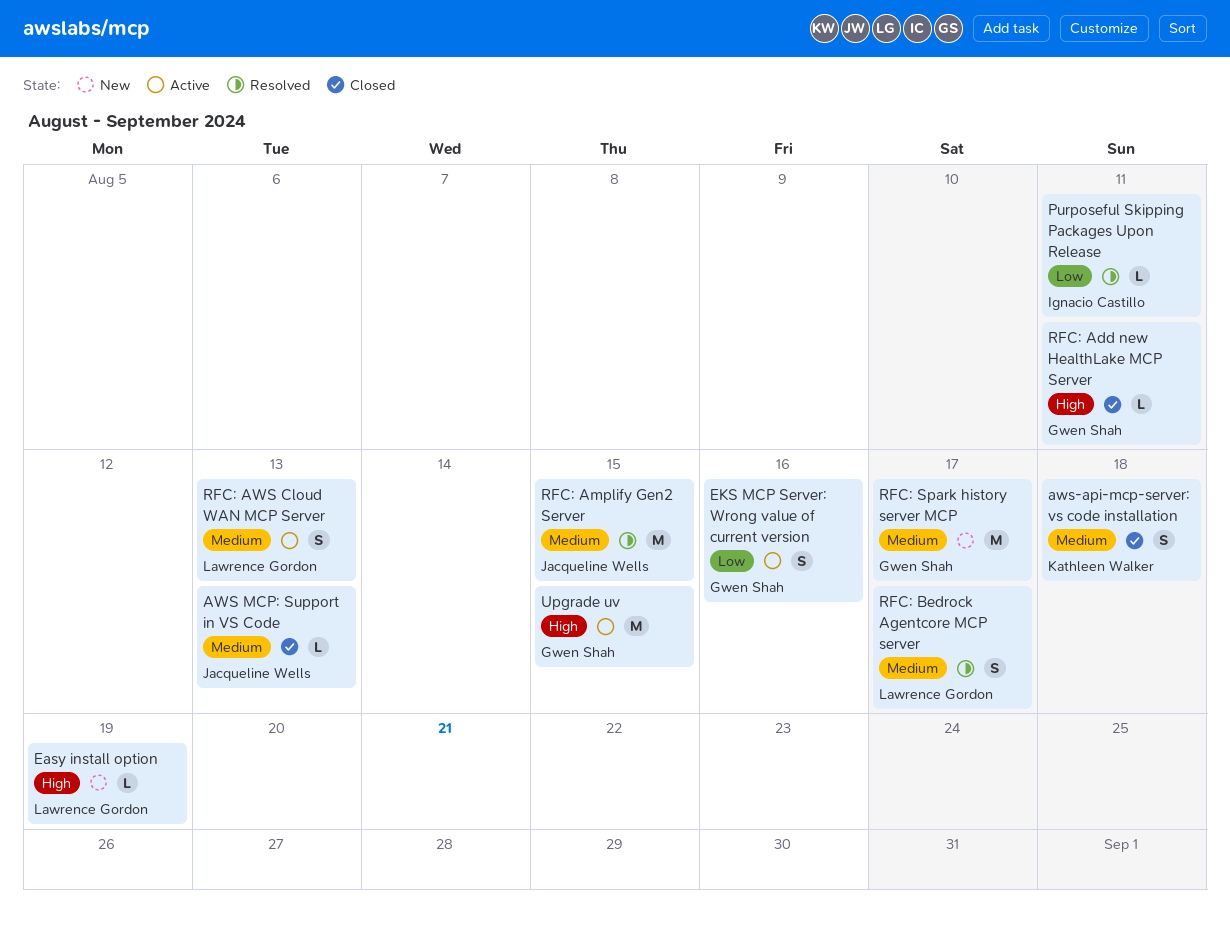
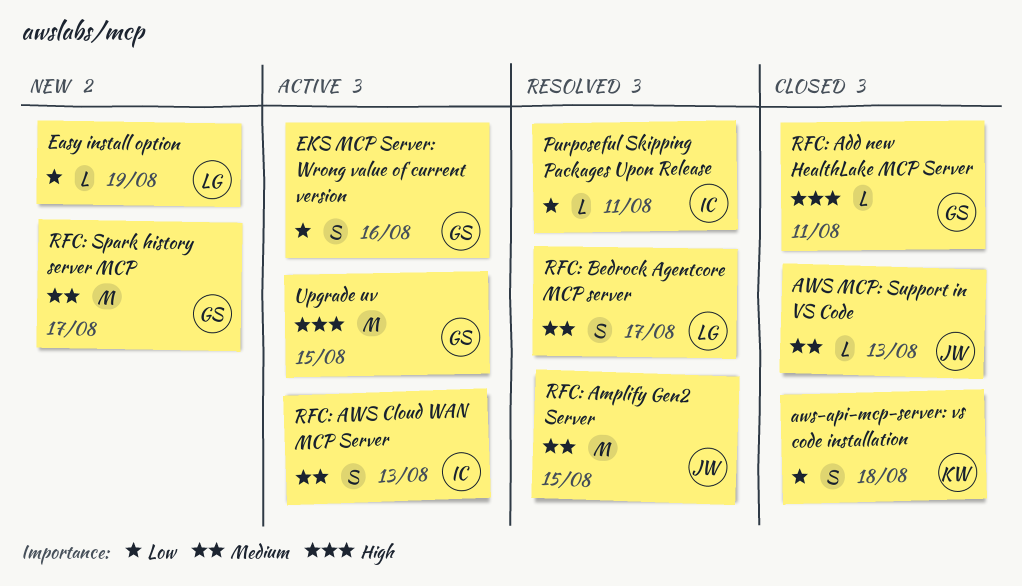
aws-api-mcp-server: vs code installation, priority: Medium -> Low
Easy install option, priority: High -> Low
RFC: AWS Cloud WAN MCP Server, owner: Lawrence Gordon -> Ignacio Castillo

